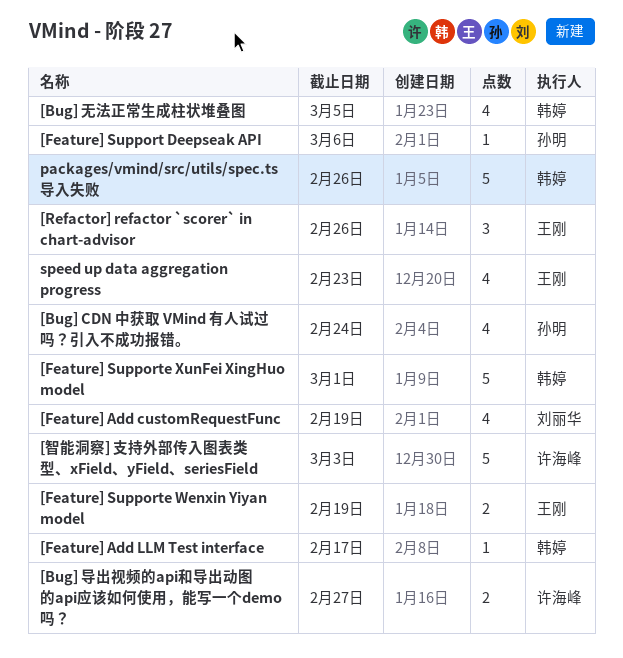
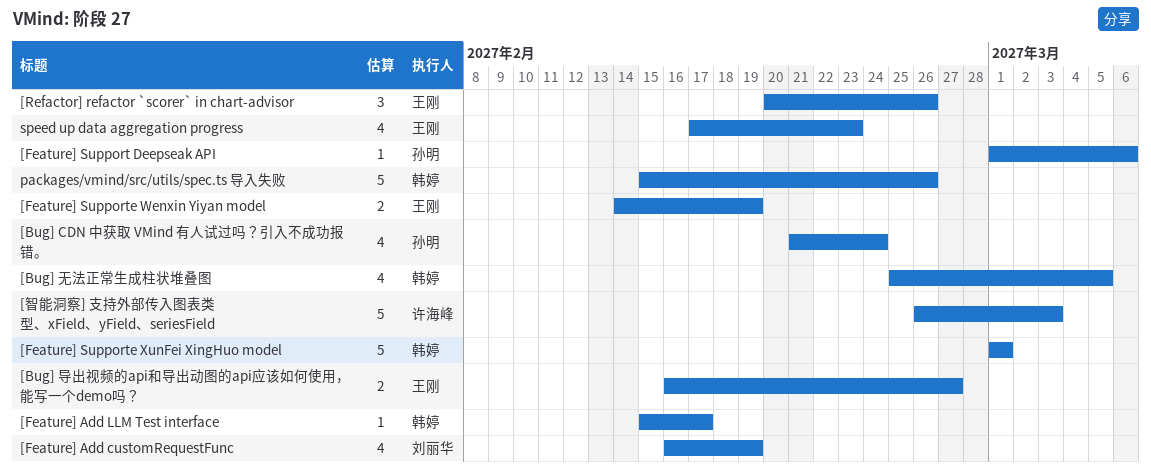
[Bug] 导出视频的api和导出动图的api应该如何使用，能写一个demo吗？, owner: 许海峰 -> 王刚

